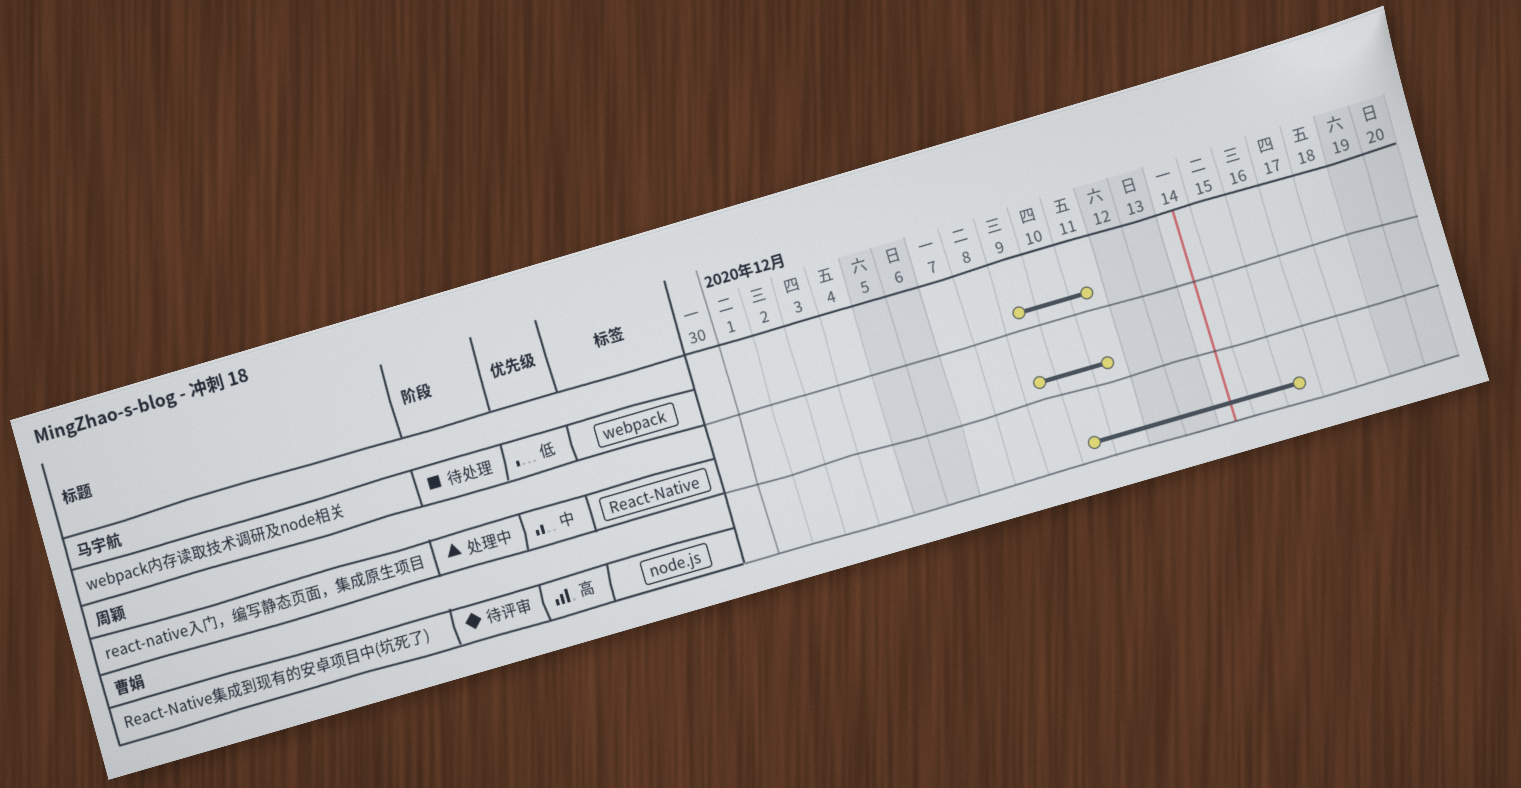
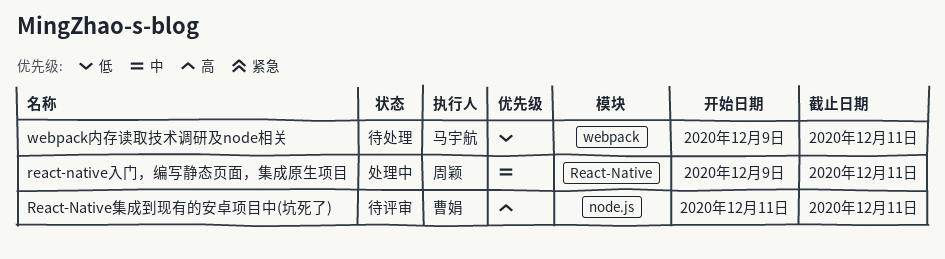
React-Native集成到现有的安卓项目中(坑死了), start: Dec 10 -> Dec 11
React-Native集成到现有的安卓项目中(坑死了), due: Dec 16 -> Dec 11

